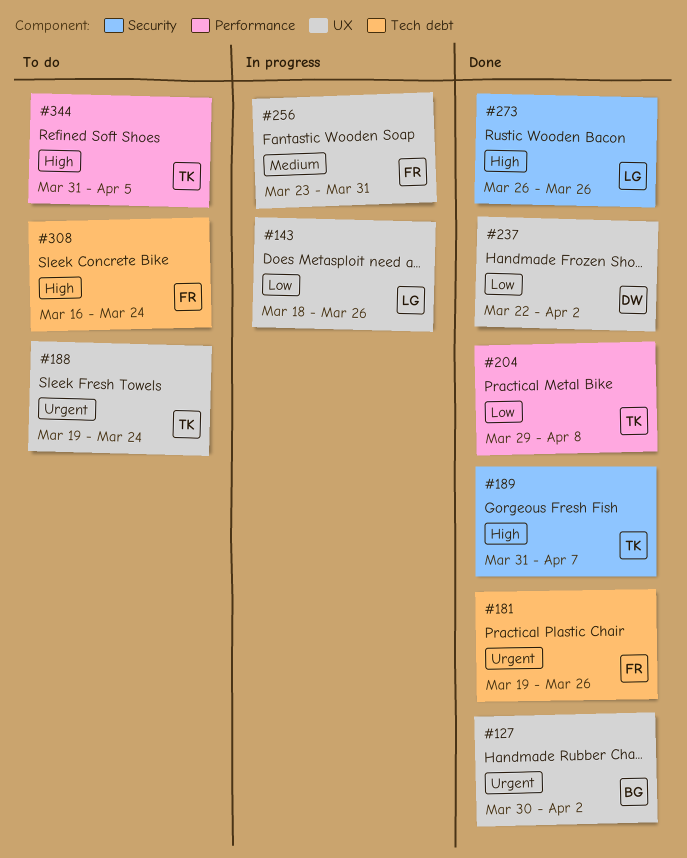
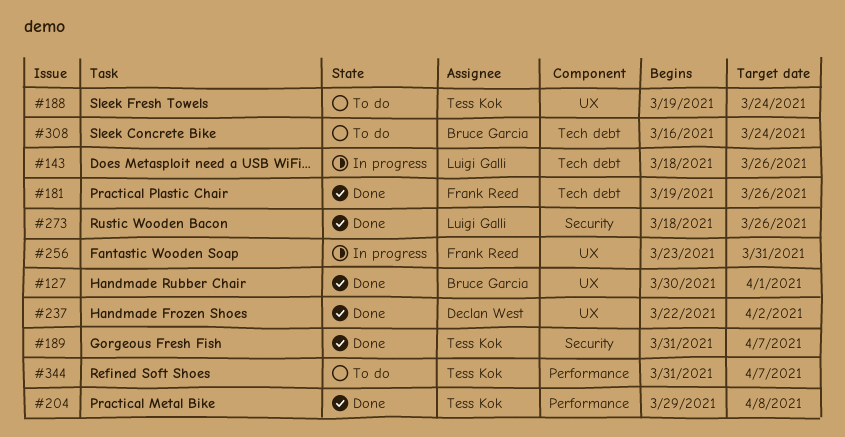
#127, due: Apr 2 -> Apr 1
#143, label: UX -> Tech debt
#273, start: Mar 26 -> Mar 18
#308, owner: Frank Reed -> Bruce Garcia
#344, due: Apr 5 -> Apr 7

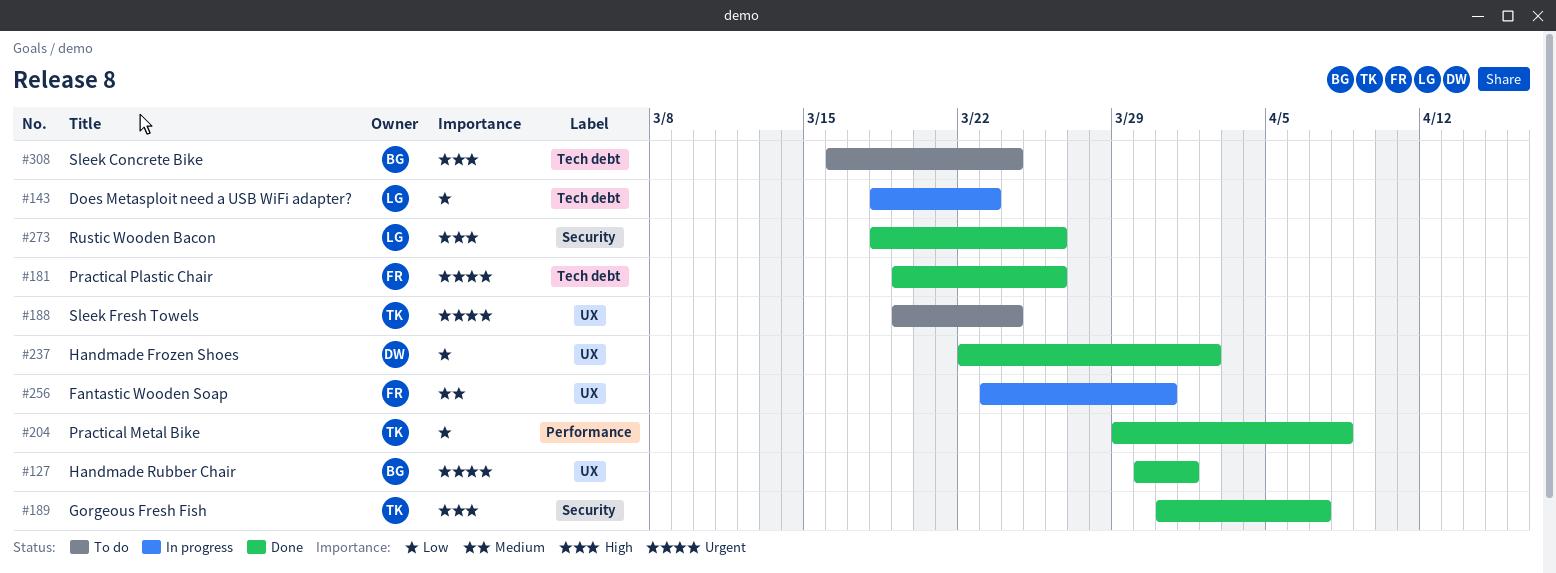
#143, due: Mar 26 -> Mar 23
#344: present -> none

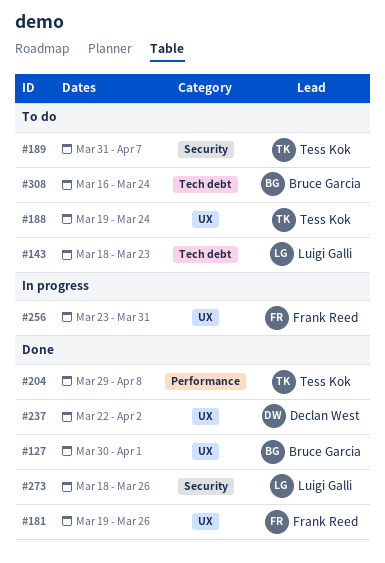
#143, status: In progress -> To do
#181, label: Tech debt -> UX
#189, status: Done -> To do

